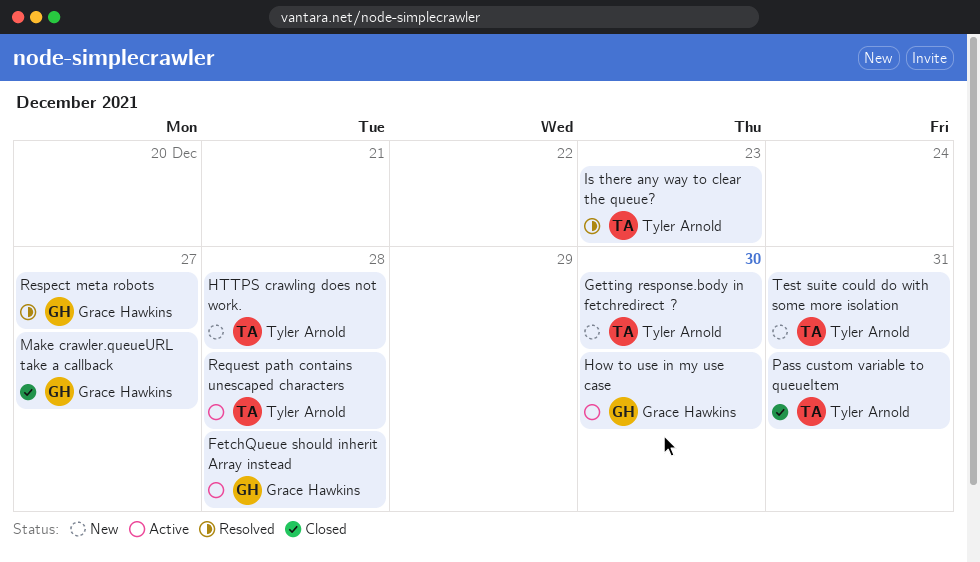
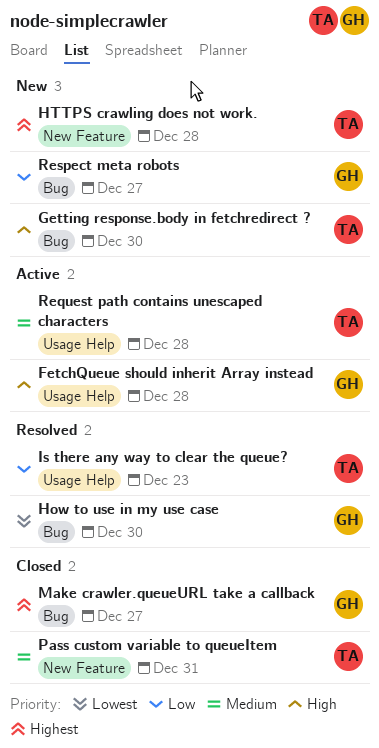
How to use in my use case, status: Active -> Resolved
Respect meta robots, status: Resolved -> New
Test suite could do with some more isolation: present -> none

